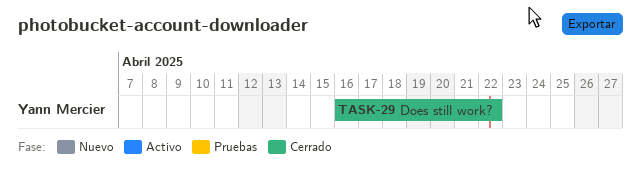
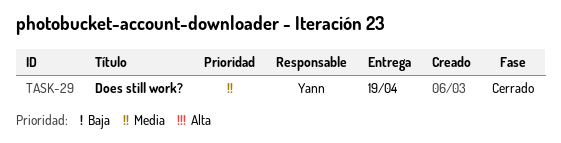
TASK-29, due: Apr 22 -> Apr 19

